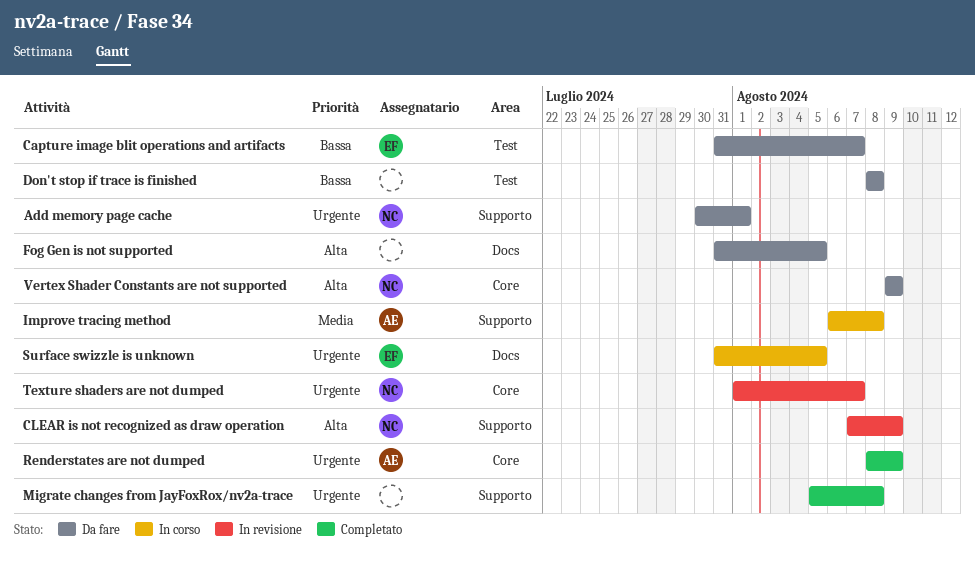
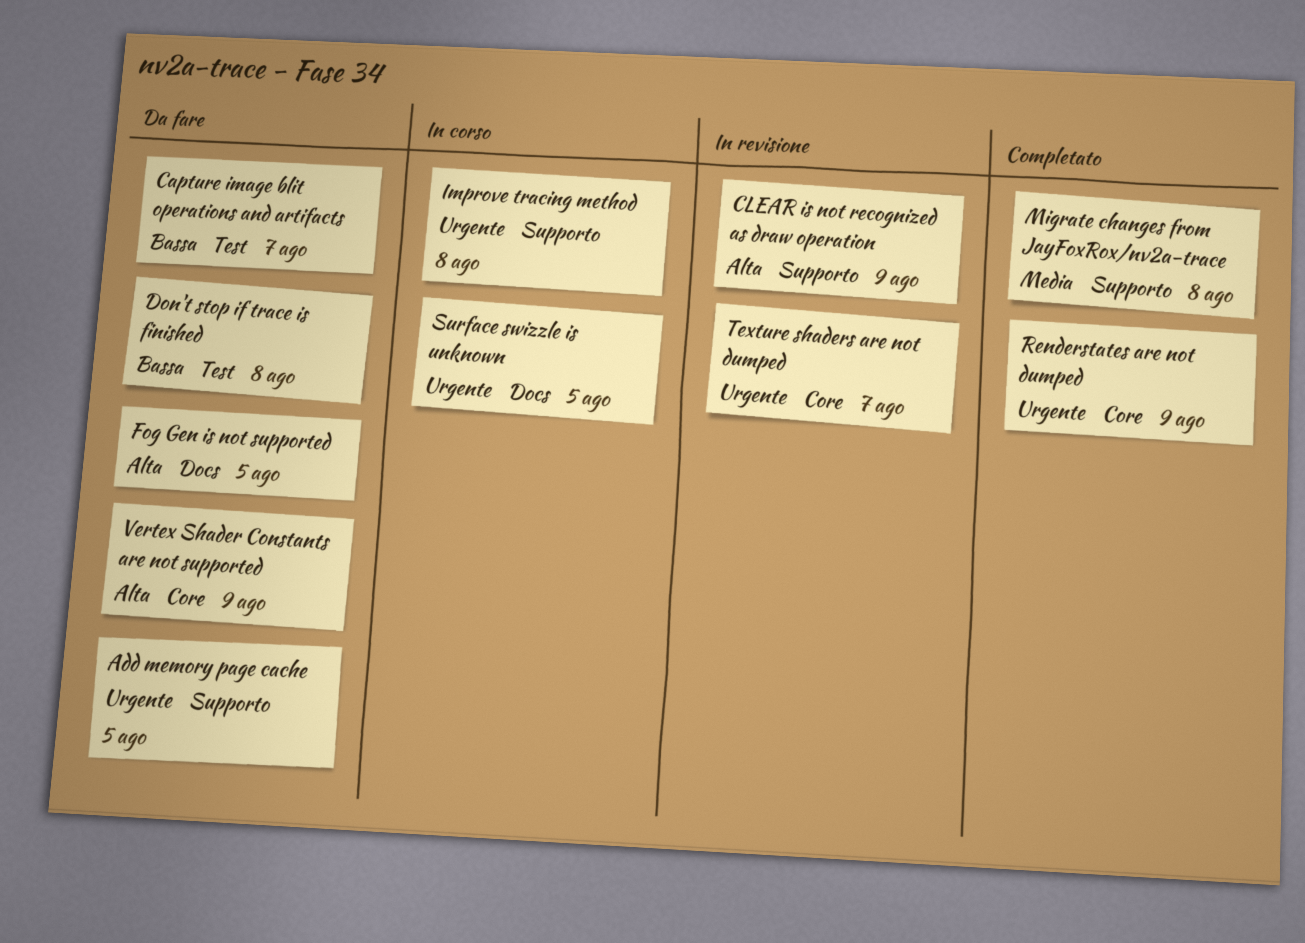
Add memory page cache, due: Aug 1 -> Aug 5
Improve tracing method, priority: Media -> Urgente
Migrate changes from JayFoxRox/nv2a-trace, priority: Urgente -> Media

